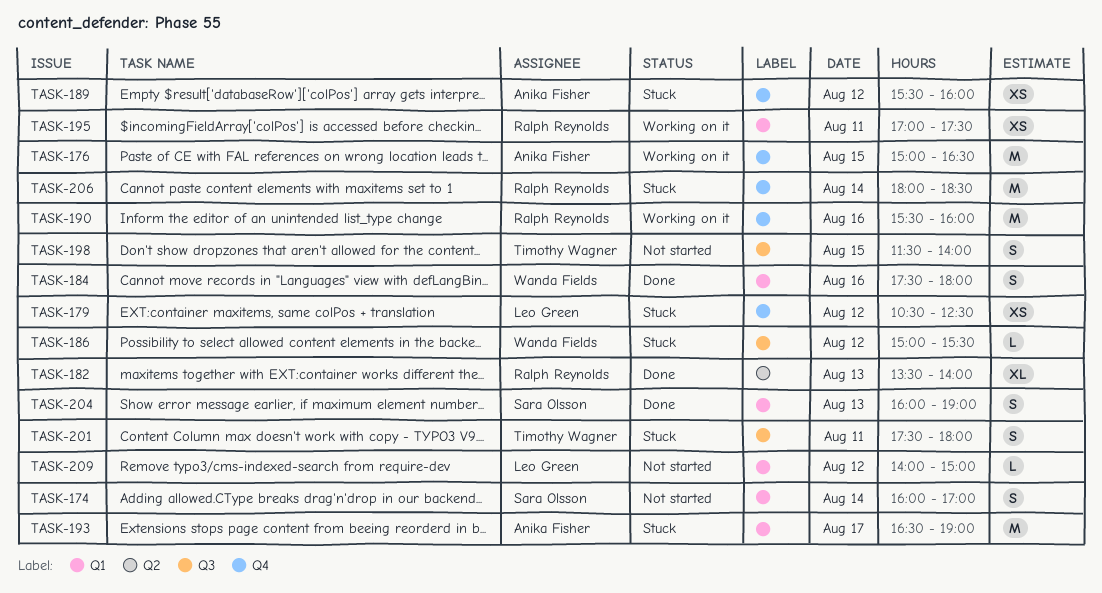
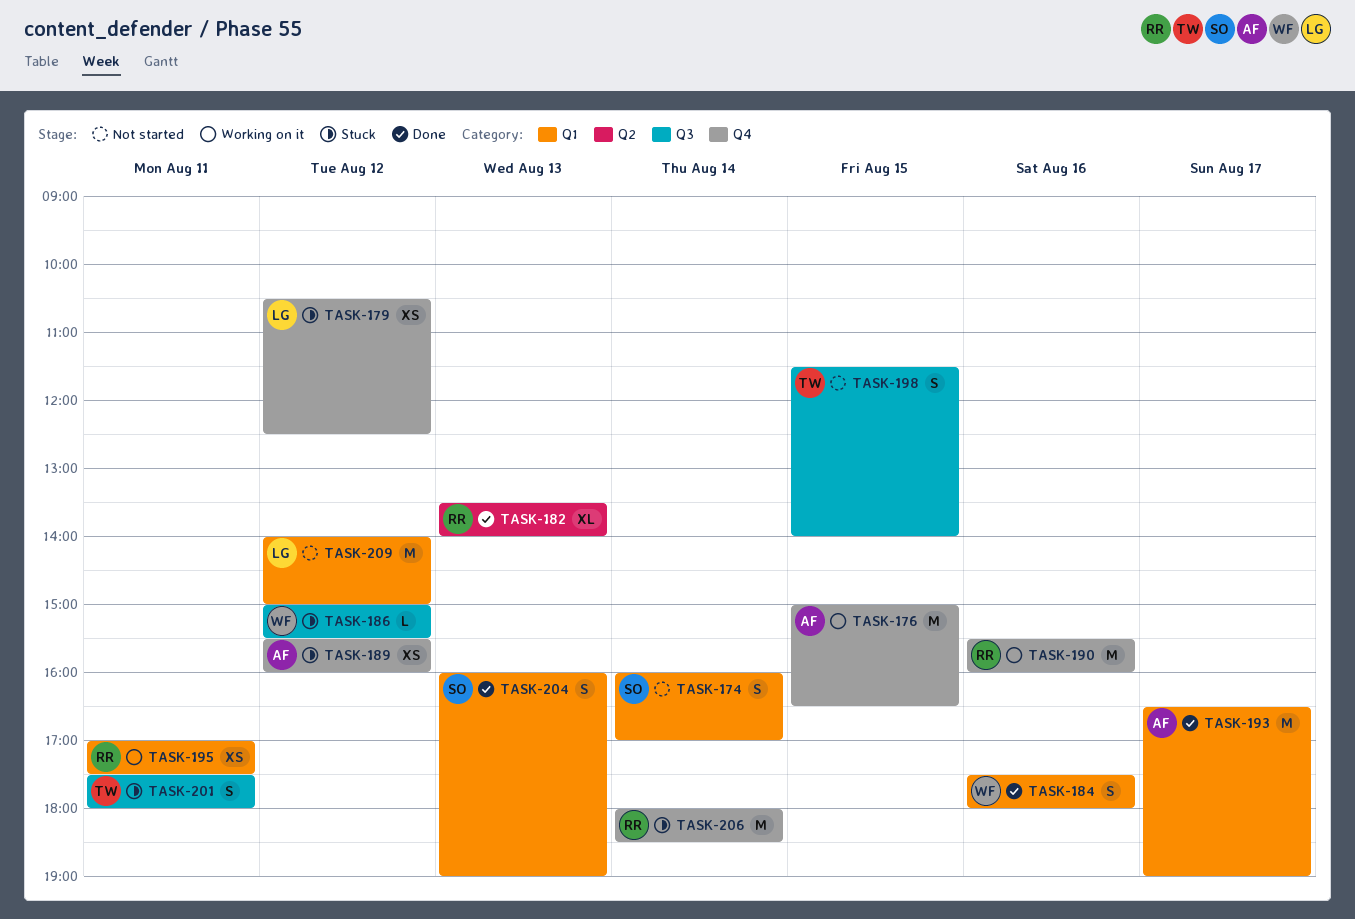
TASK-193, status: Stuck -> Done
TASK-209, estimate: L -> M

